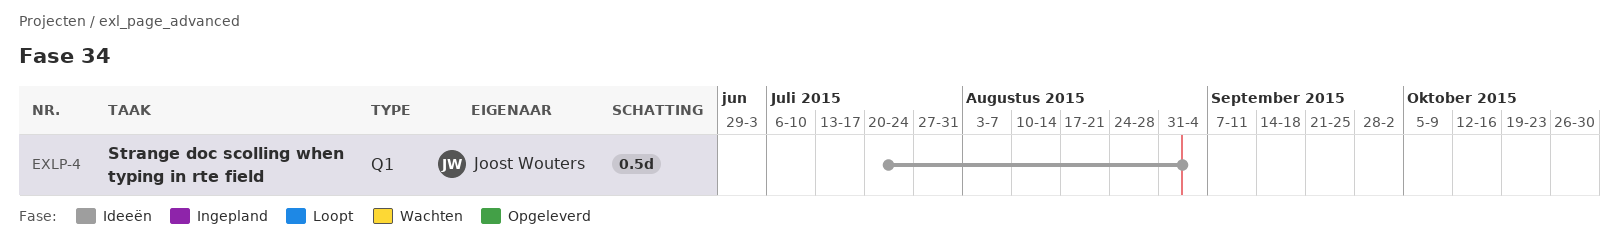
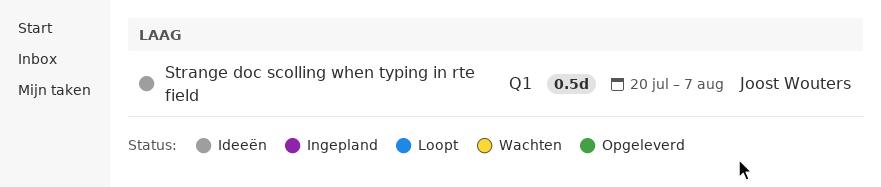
Strange doc scolling when typing in rte field, due: Sep 4 -> Aug 7

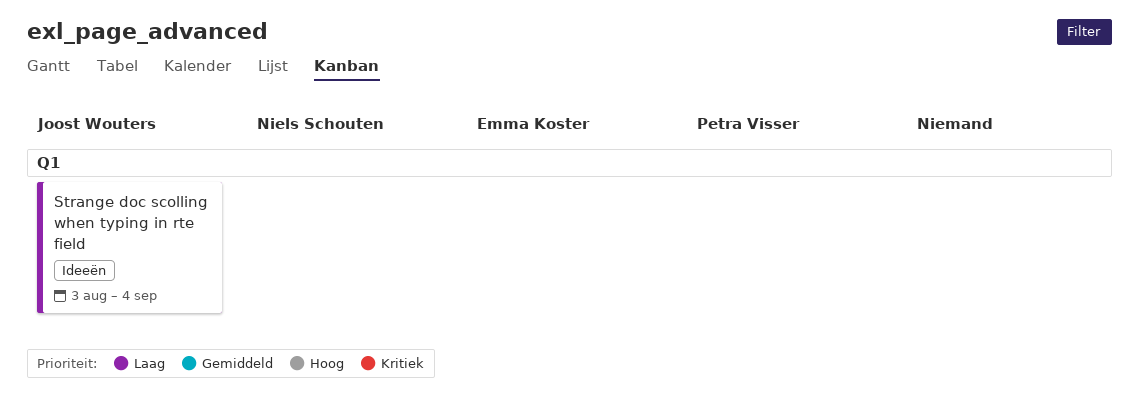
Strange doc scolling when typing in rte field, start: Jul 20 -> Aug 3
Strange doc scolling when typing in rte field, due: Aug 7 -> Sep 4

